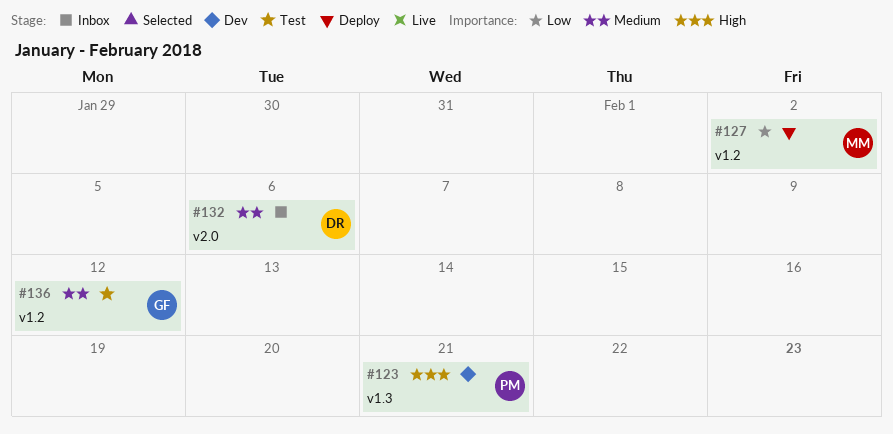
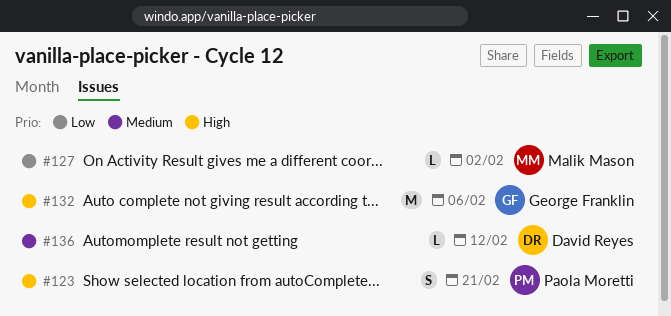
#132, owner: David Reyes -> George Franklin
#132, priority: Medium -> High
#136, owner: George Franklin -> David Reyes

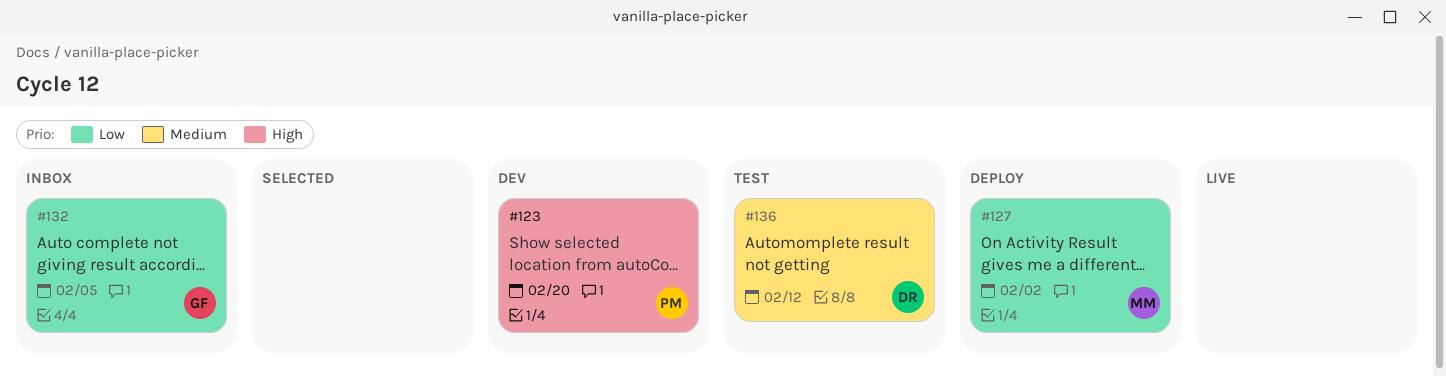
#123, due: Feb 21 -> Feb 20
#132, priority: High -> Low
#132, due: Feb 6 -> Feb 5

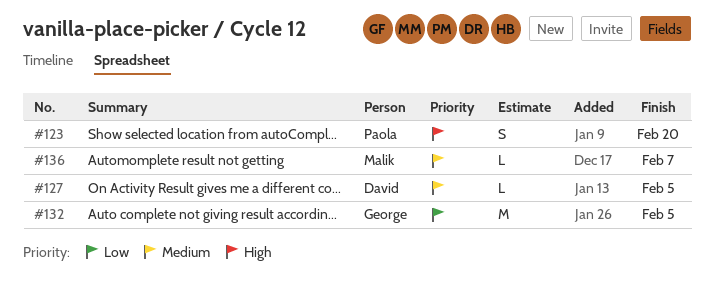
#127, owner: Malik -> David
#127, priority: Low -> Medium
#127, due: Feb 2 -> Feb 5
#136, owner: David -> Malik
#136, due: Feb 12 -> Feb 7

